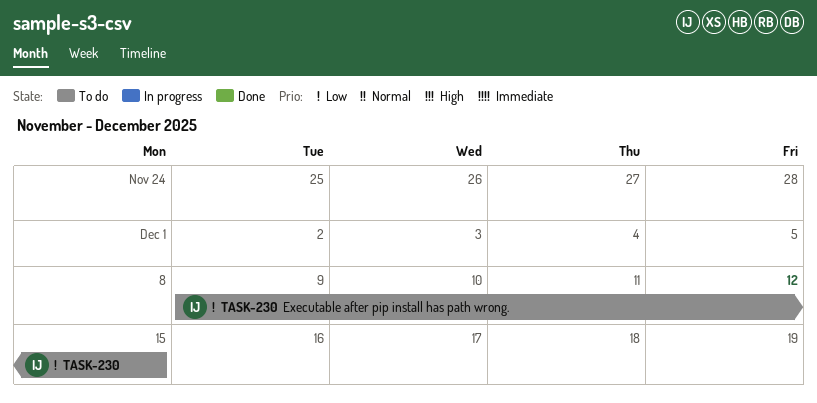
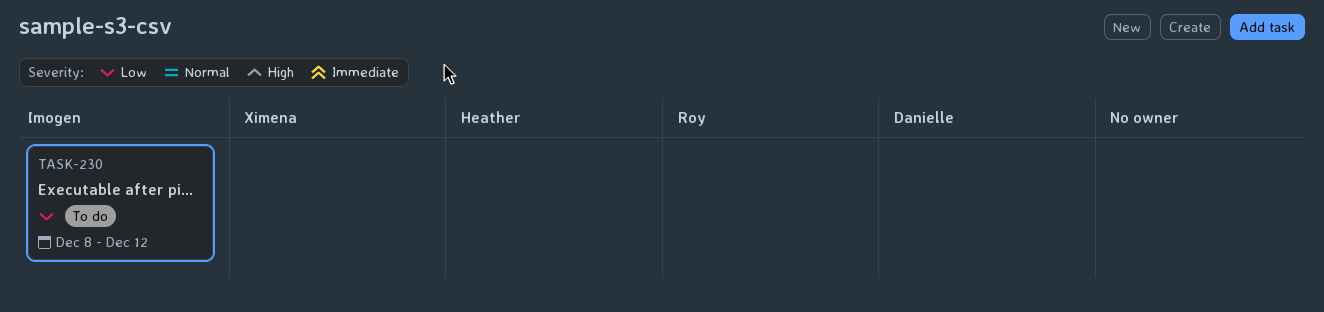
TASK-230, start: Dec 9 -> Dec 8
TASK-230, due: Dec 15 -> Dec 12

